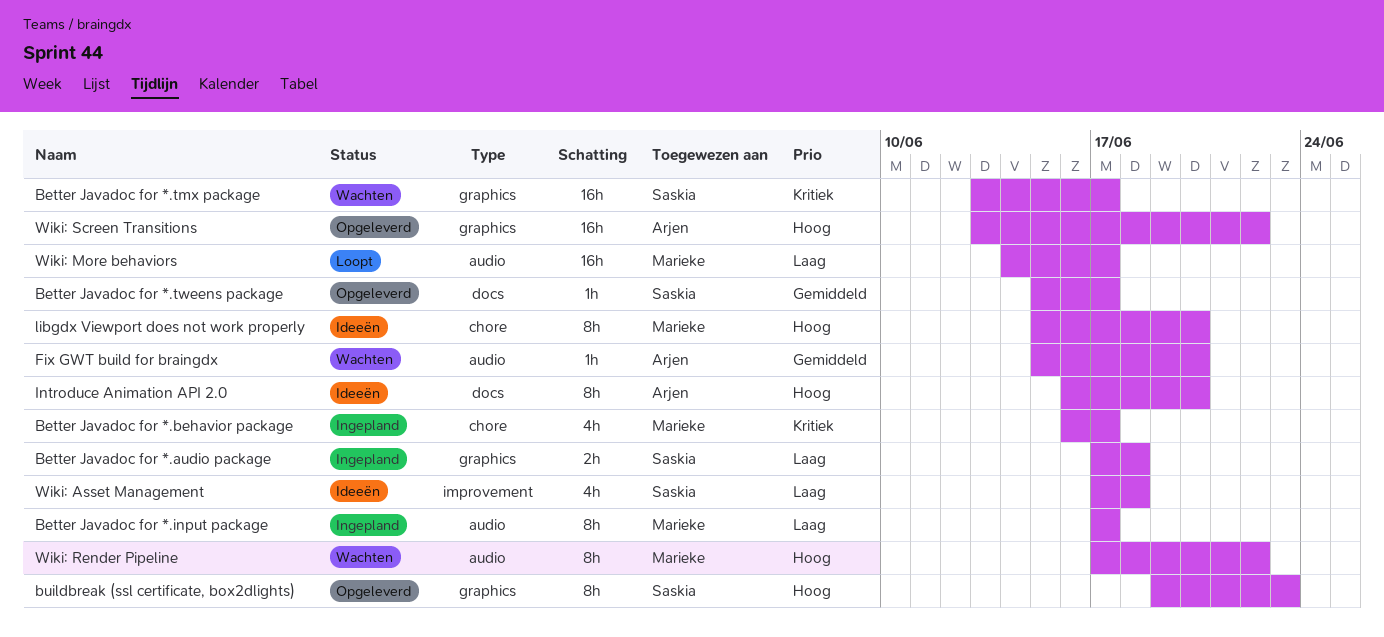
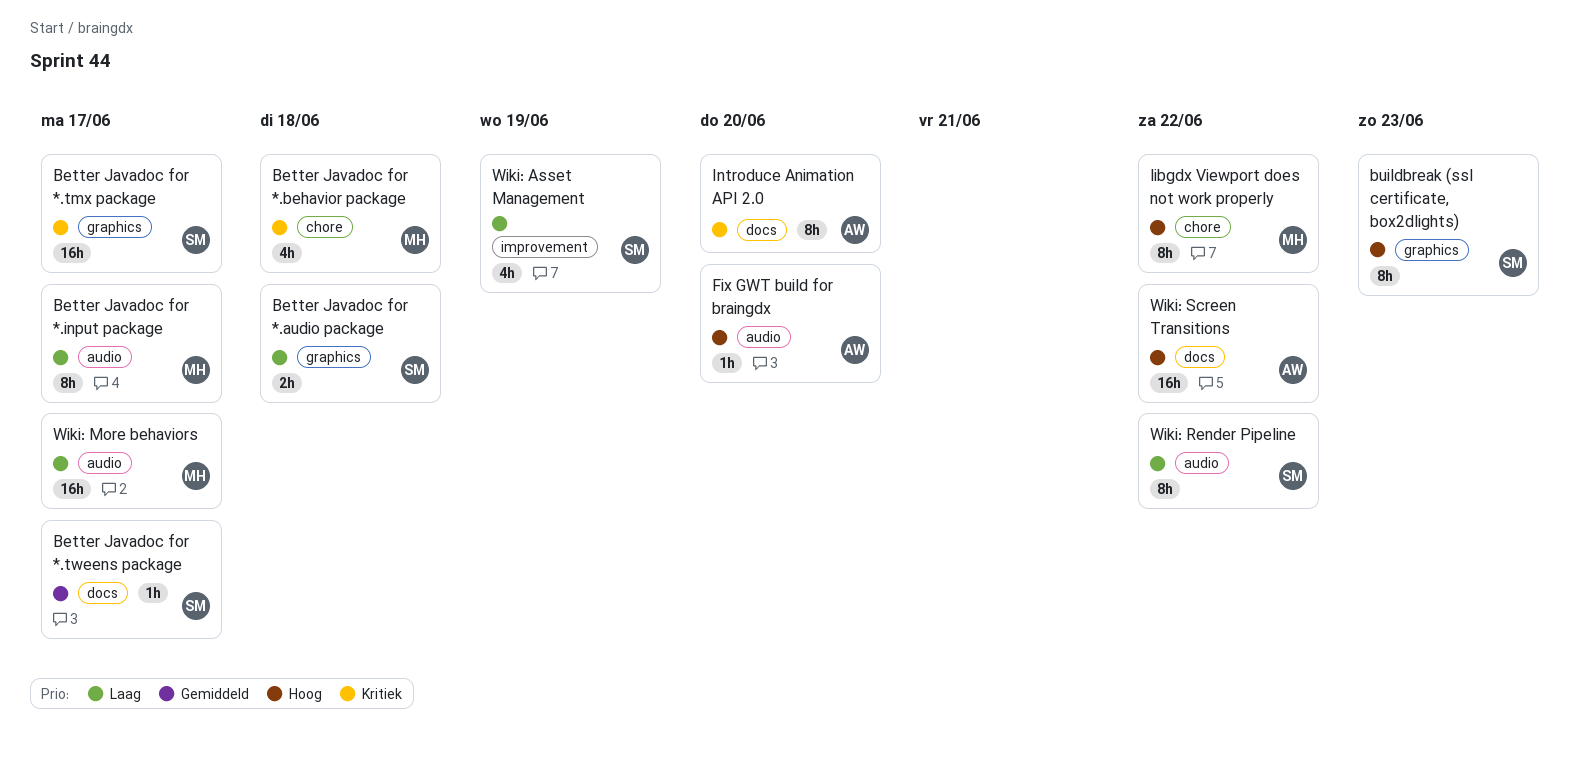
Better Javadoc for *.behavior package, due: Jun 17 -> Jun 18
Fix GWT build for braingdx, priority: Gemiddeld -> Hoog
Introduce Animation API 2.0, priority: Hoog -> Kritiek
libgdx Viewport does not work properly, due: Jun 20 -> Jun 22
Wiki: Asset Management, due: Jun 18 -> Jun 19
Wiki: Render Pipeline, owner: Marieke -> Saskia
Wiki: Render Pipeline, priority: Hoog -> Laag
Wiki: Screen Transitions, label: graphics -> docs

